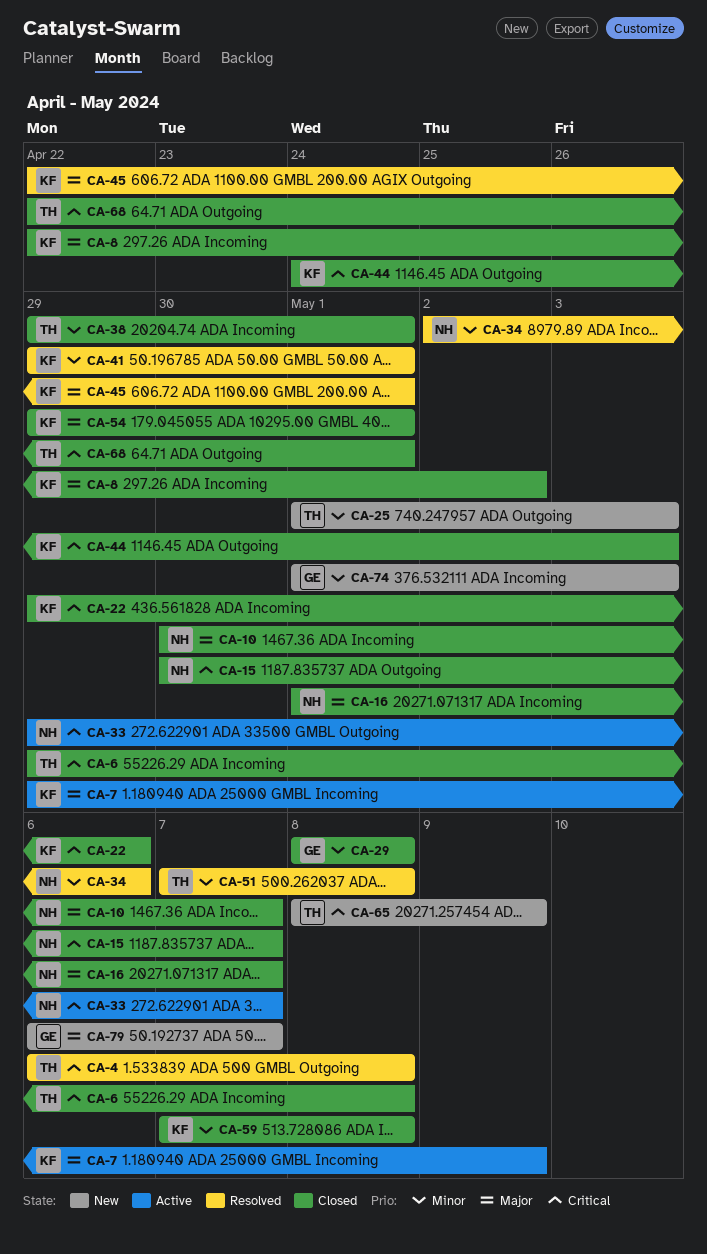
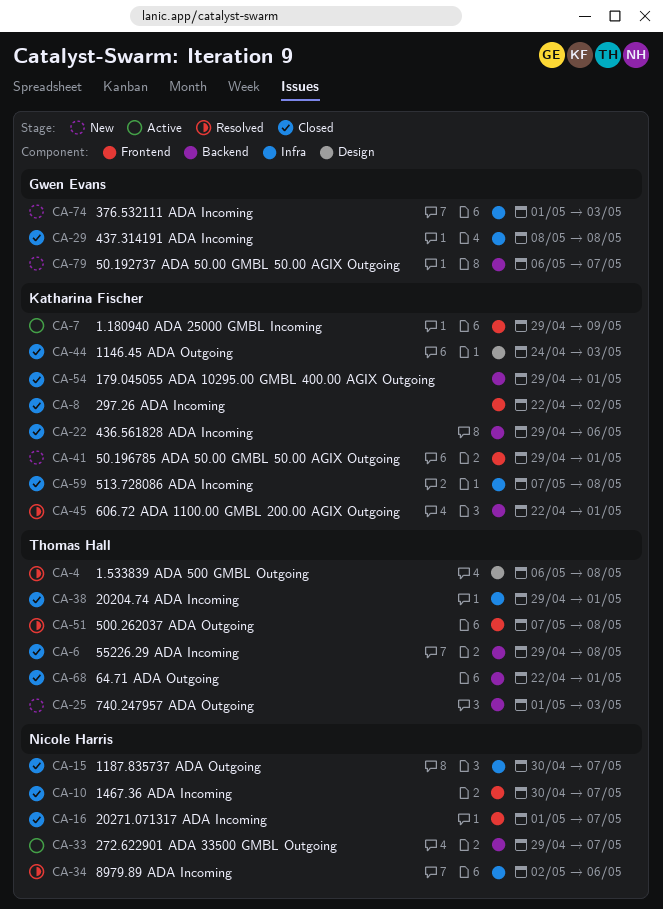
CA-41, status: Resolved -> New
CA-65: present -> none

